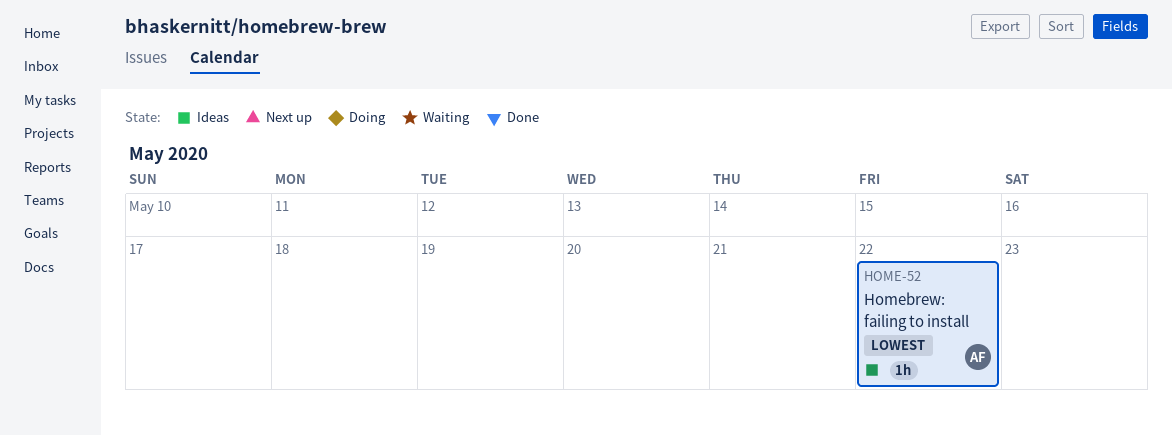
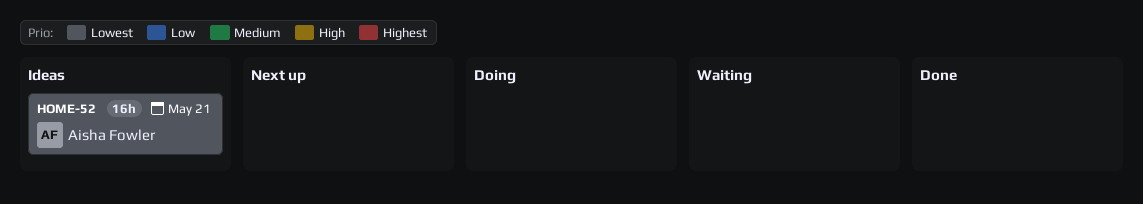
HOME-52, estimate: 1h -> 16h
HOME-52, due: May 22 -> May 21

